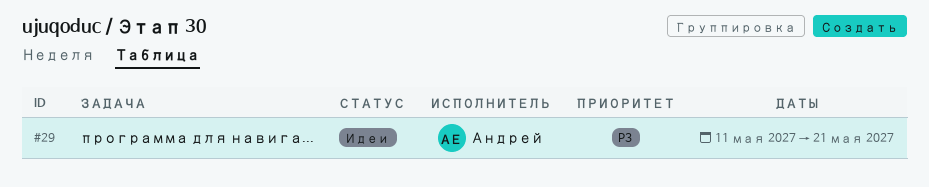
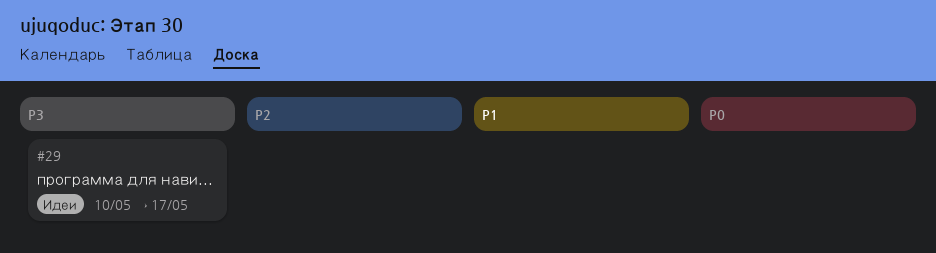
#29, start: May 11 -> May 10
#29, due: May 21 -> May 17

